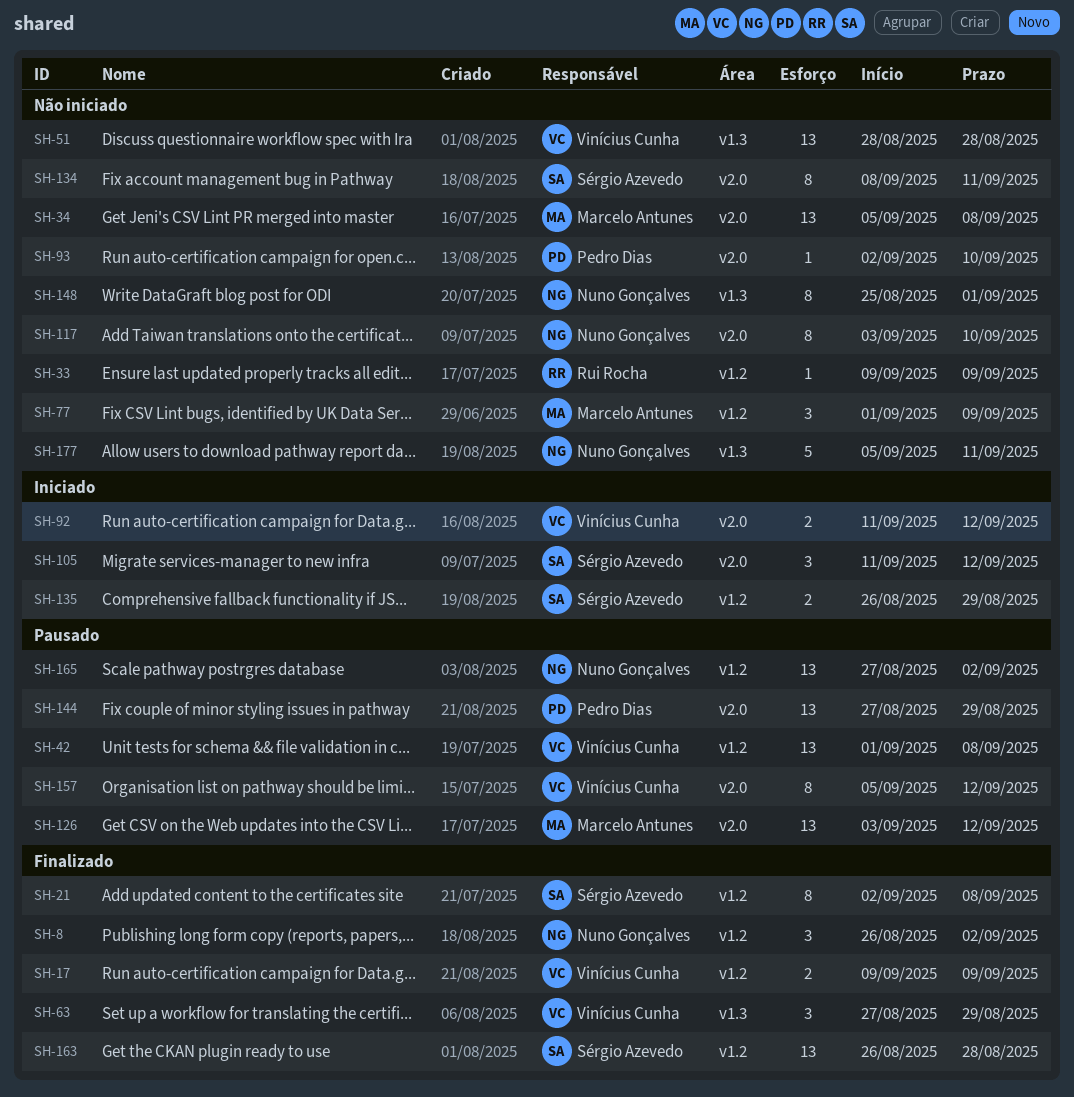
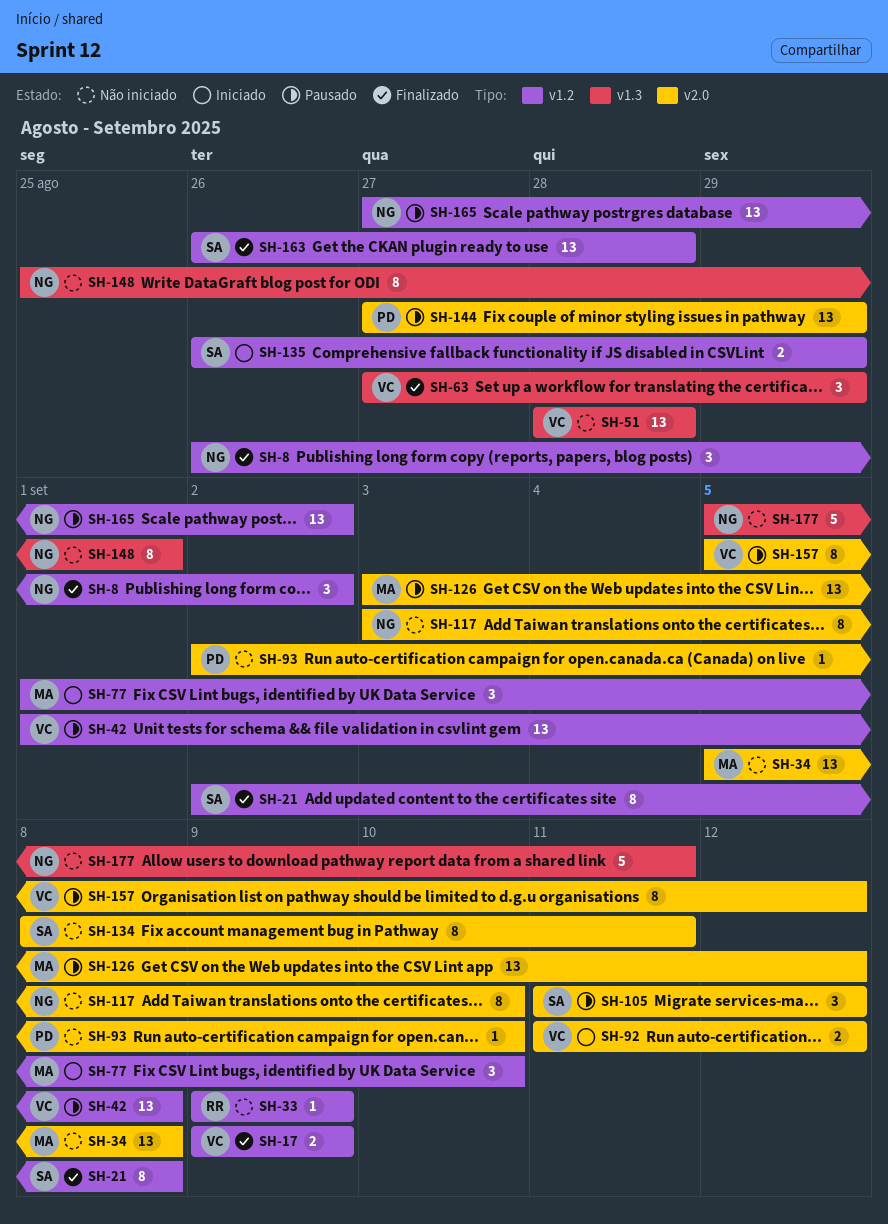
SH-77, status: Não iniciado -> Iniciado
SH-77, due: Sep 9 -> Sep 10
SH-105, status: Iniciado -> Pausado

